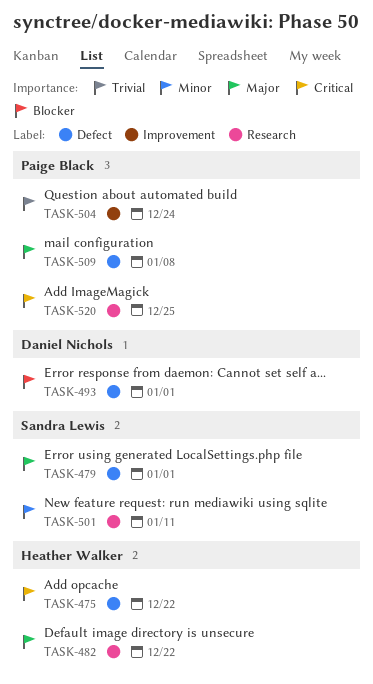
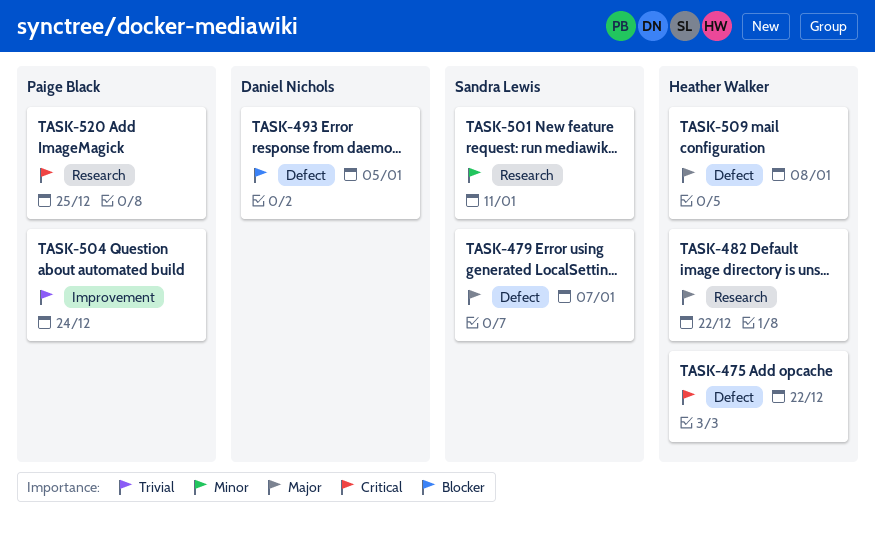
TASK-479, due: Jan 1 -> Jan 7
TASK-493, due: Jan 1 -> Jan 5
TASK-509, owner: Paige Black -> Heather Walker

